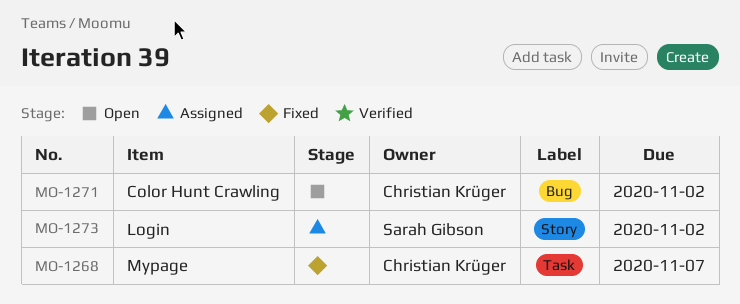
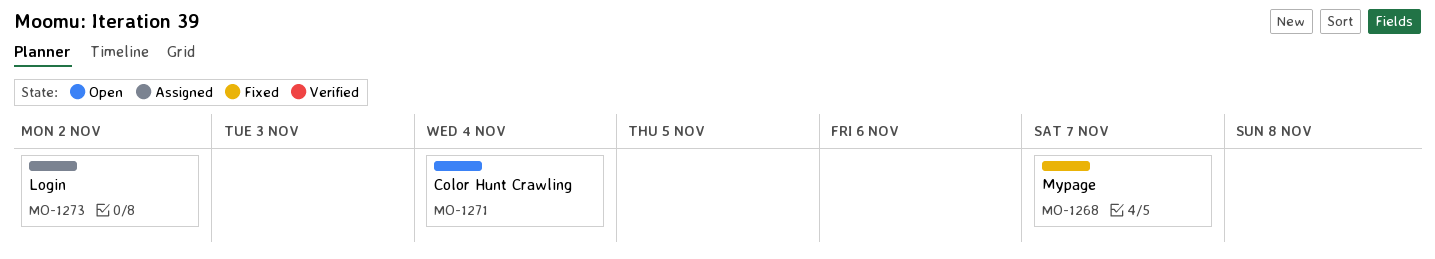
MO-1271, due: Nov 2 -> Nov 4

